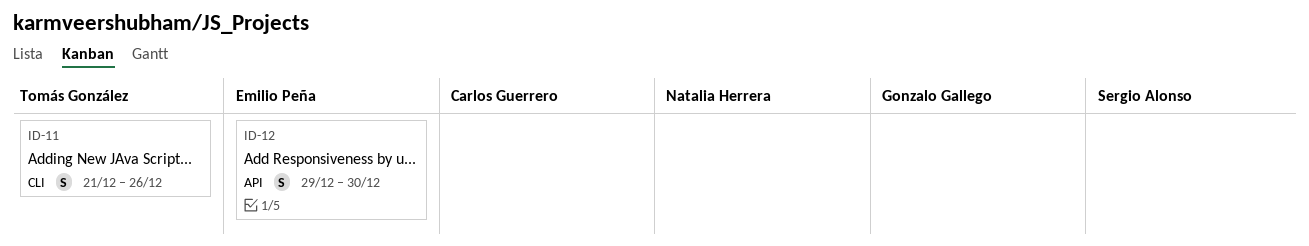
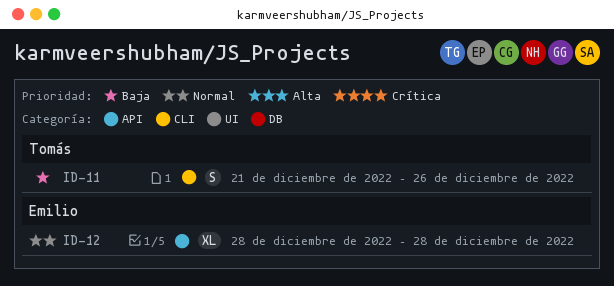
ID-12, estimate: S -> XL
ID-12, start: Dec 29 -> Dec 28
ID-12, due: Dec 30 -> Dec 28

